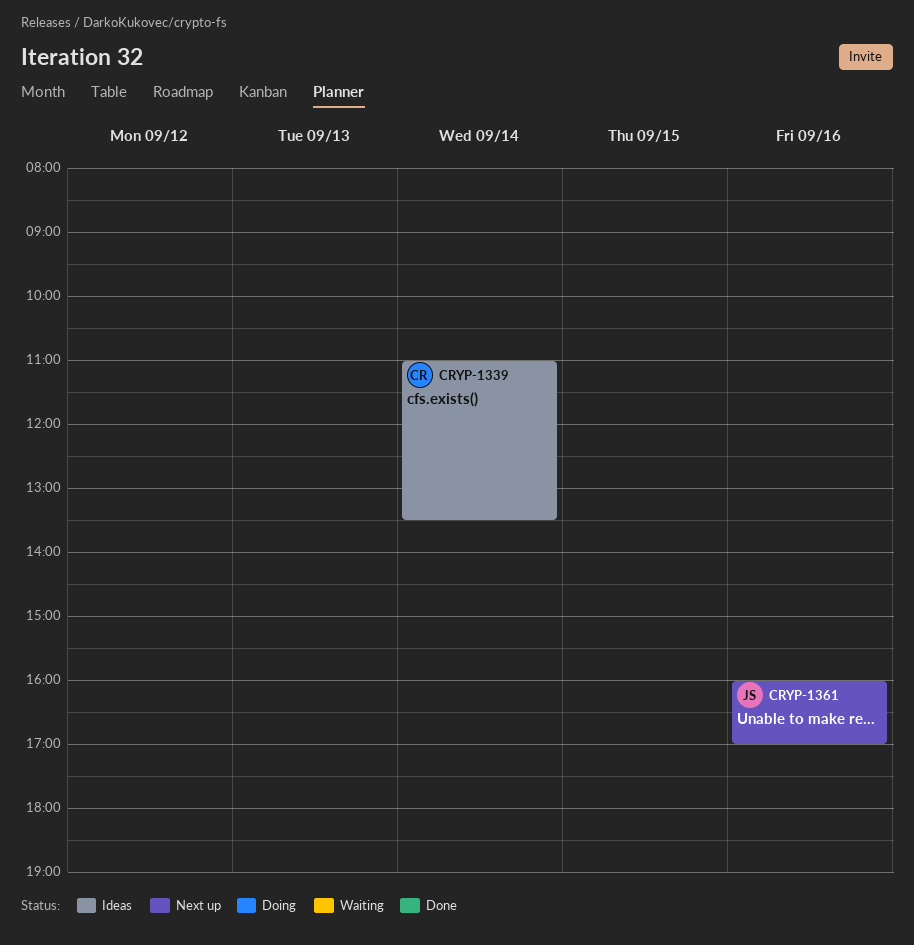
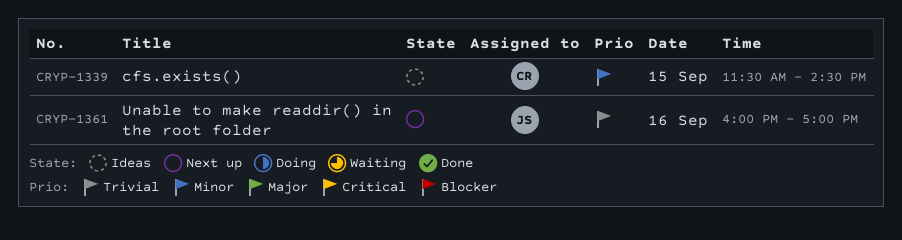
CRYP-1339, day: Sep 14 -> Sep 15
CRYP-1339, begins: 11:00 -> 11:30
CRYP-1339, ends: 13:30 -> 14:30

